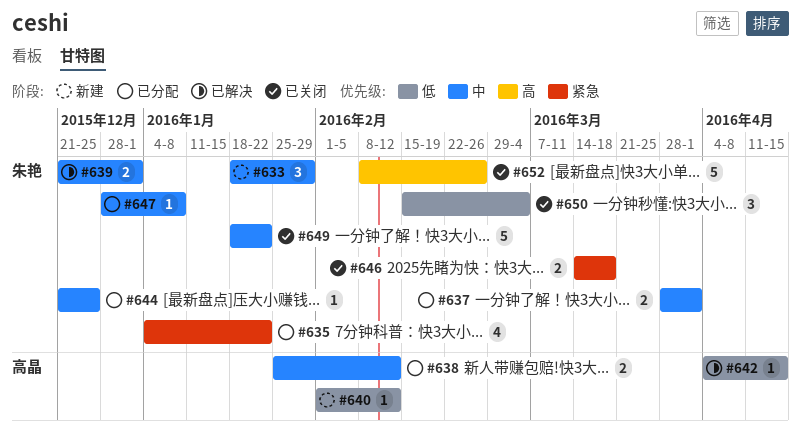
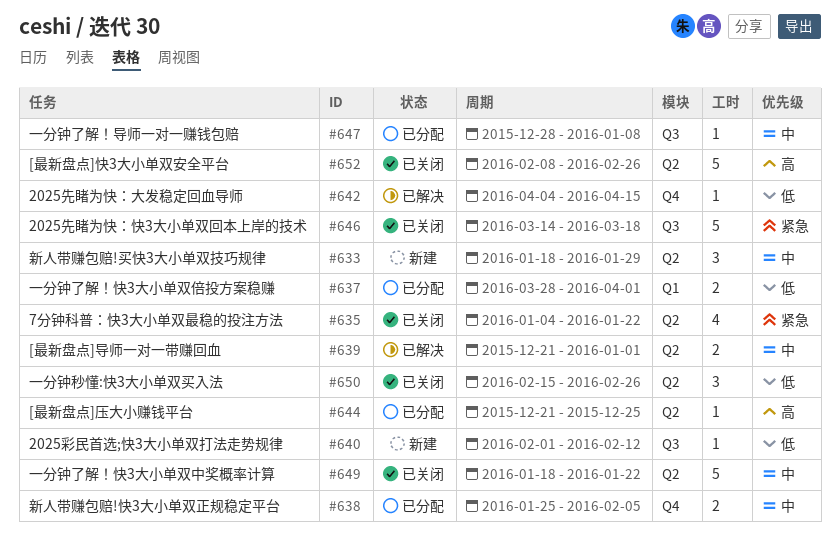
#635, status: 已分配 -> 已关闭
#637, priority: 中 -> 低
#638, due: Feb 12 -> Feb 5
#644, priority: 中 -> 高
#646, estimate: 2 -> 5
#650, due: Mar 4 -> Feb 26

